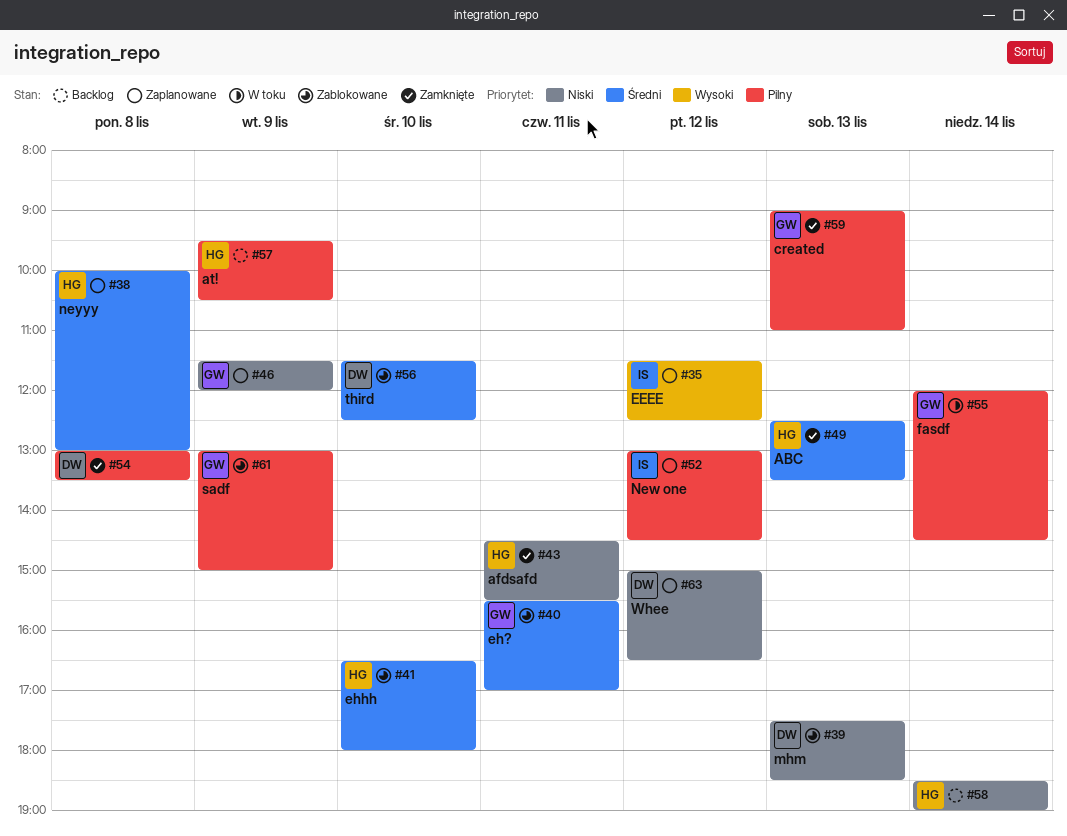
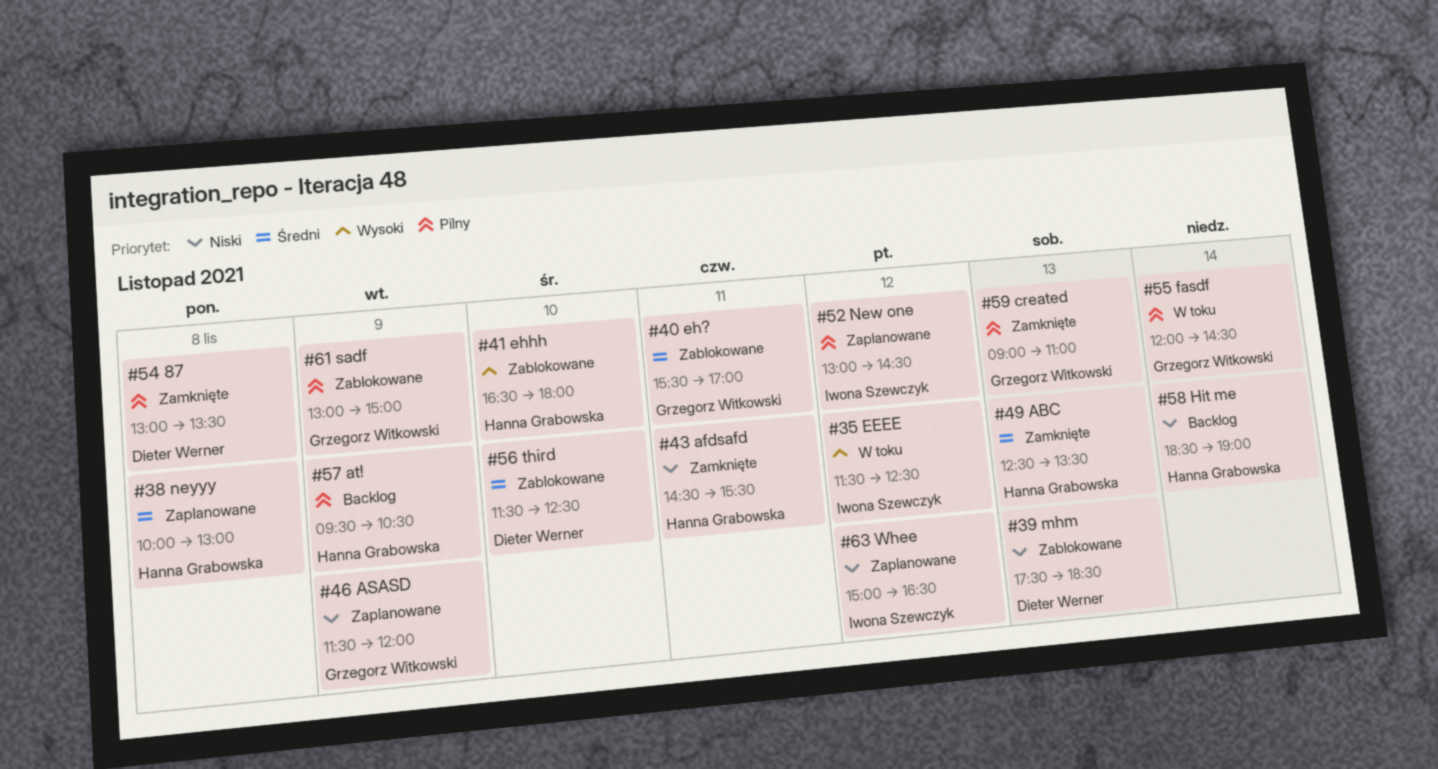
#35, status: Zaplanowane -> W toku
#41, priority: Średni -> Wysoki
#63, owner: Dieter Werner -> Iwona Szewczyk

